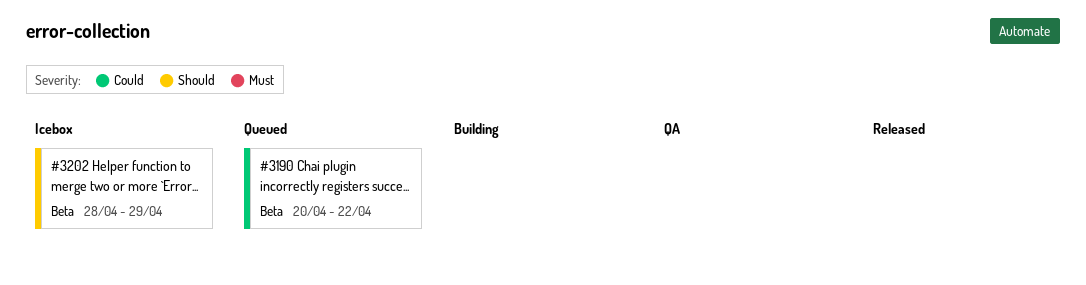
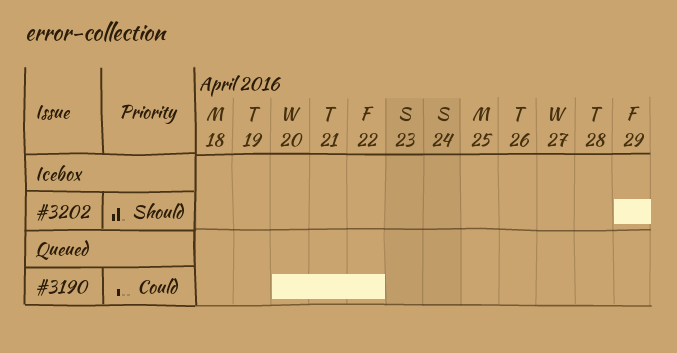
#3202, start: Apr 28 -> Apr 29

